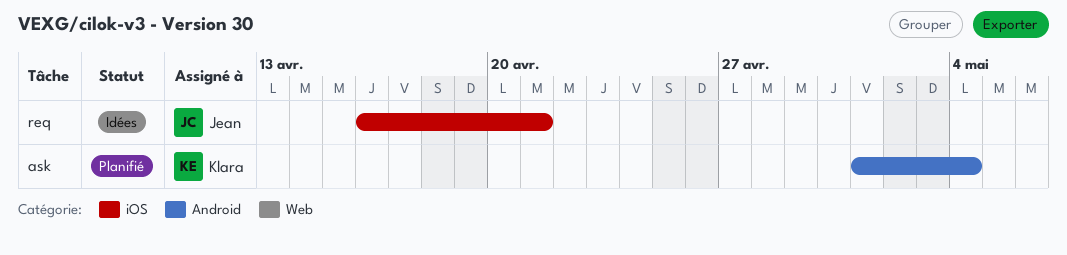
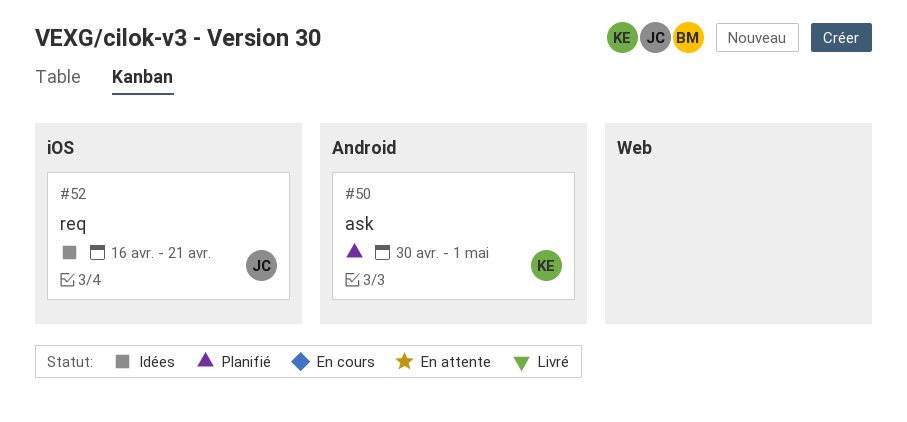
ask, start: May 1 -> Apr 30
ask, due: May 4 -> May 1

